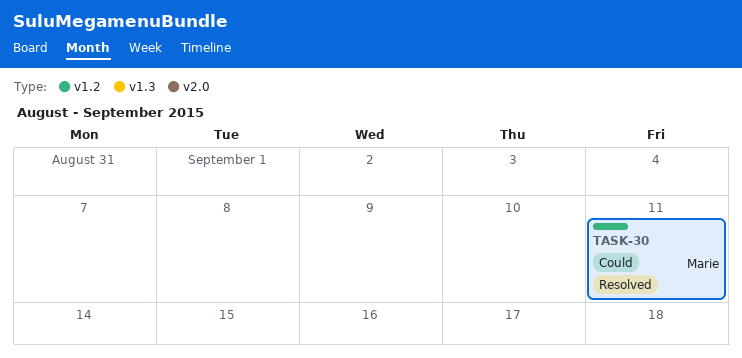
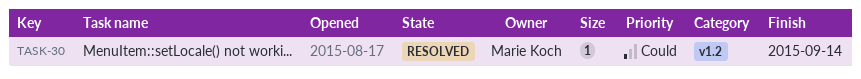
TASK-30, due: Sep 11 -> Sep 14

